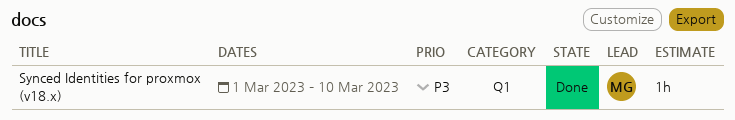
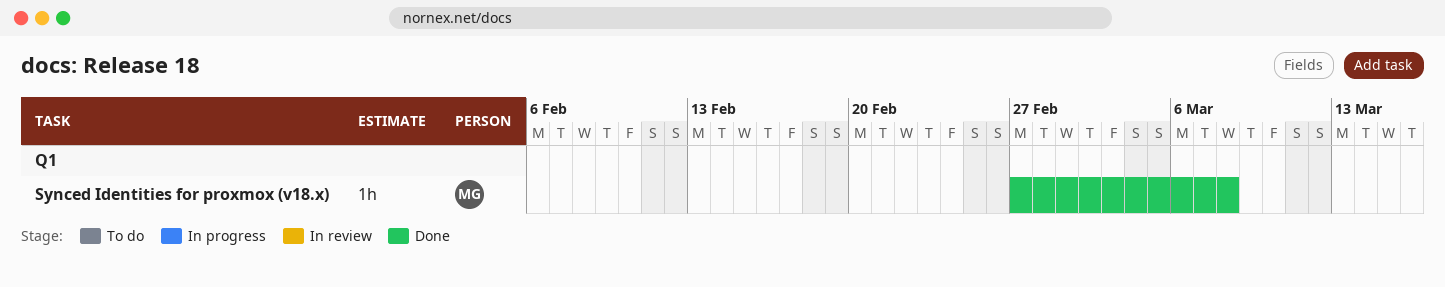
Synced Identities for proxmox (v18.x), start: Mar 1 -> Feb 27
Synced Identities for proxmox (v18.x), due: Mar 10 -> Mar 8

